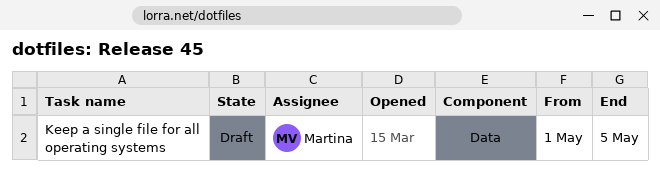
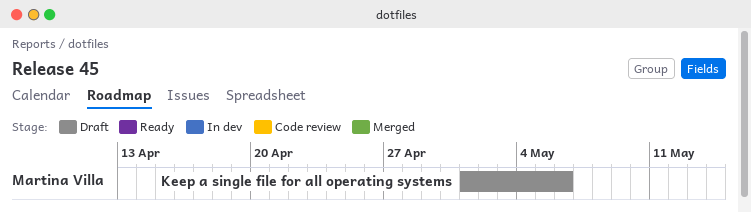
Keep a single file for all operating systems, due: May 5 -> May 6

